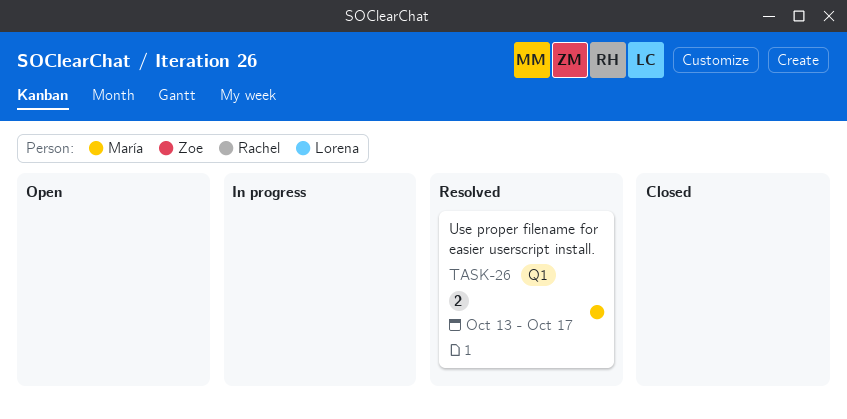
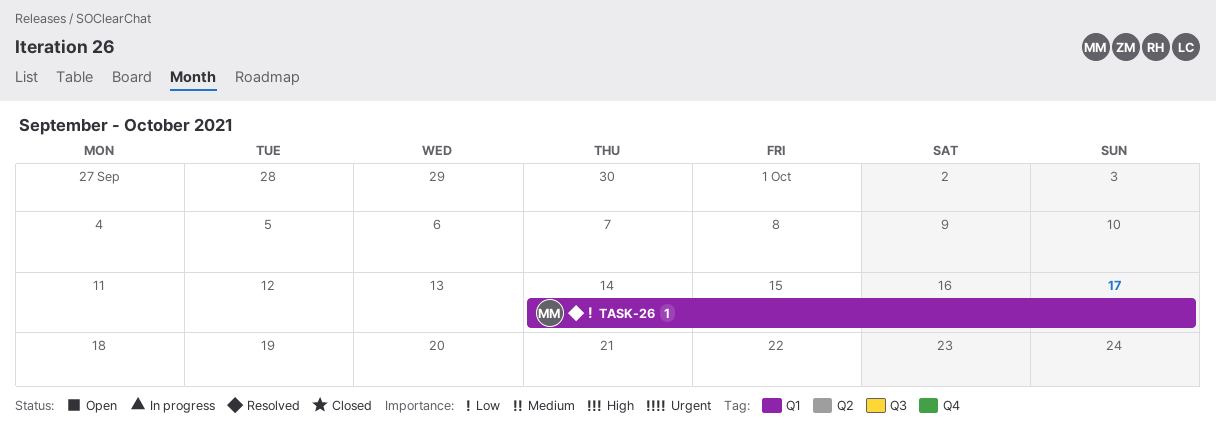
TASK-26, estimate: 2 -> 1
TASK-26, start: Oct 13 -> Oct 14

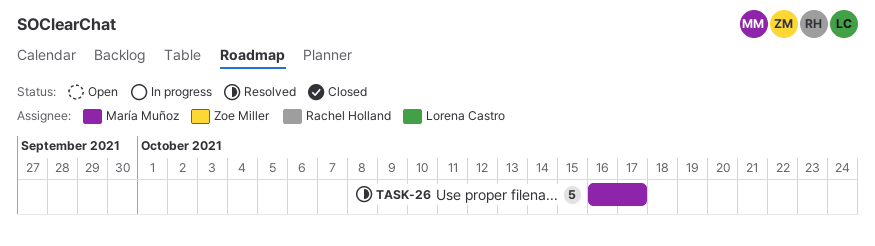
TASK-26, estimate: 1 -> 5
TASK-26, start: Oct 14 -> Oct 16

